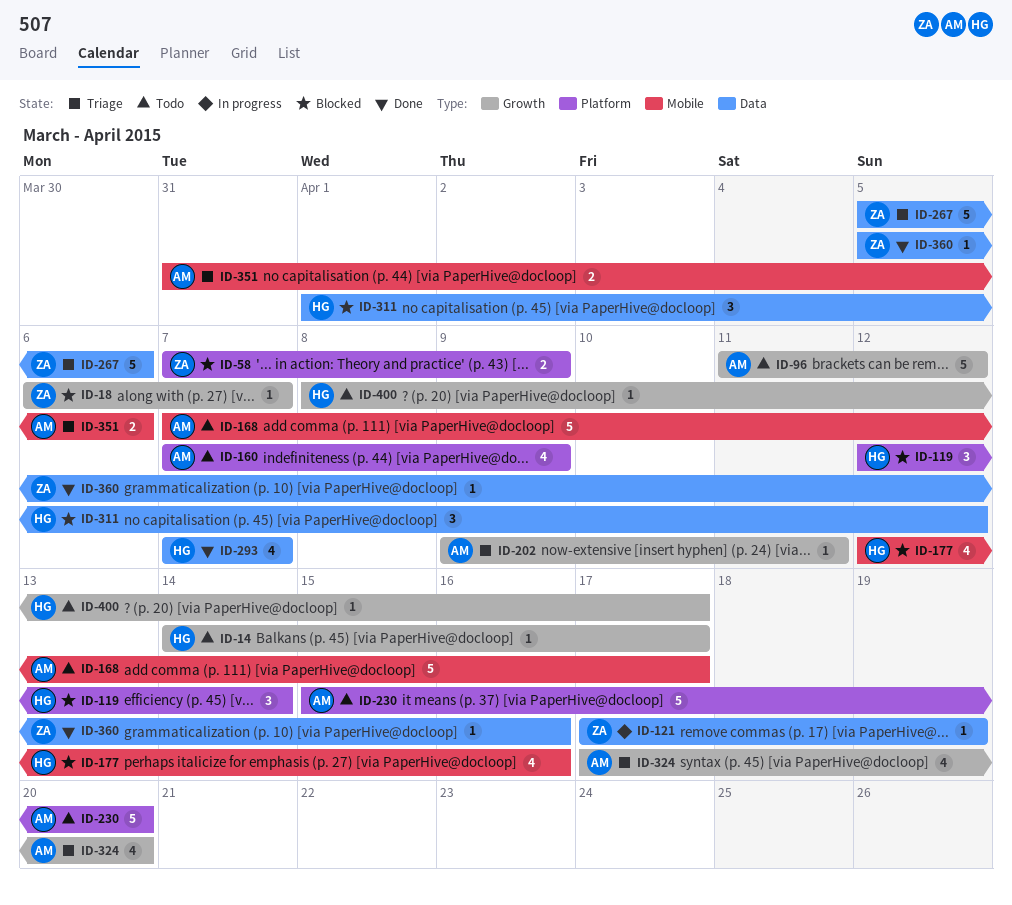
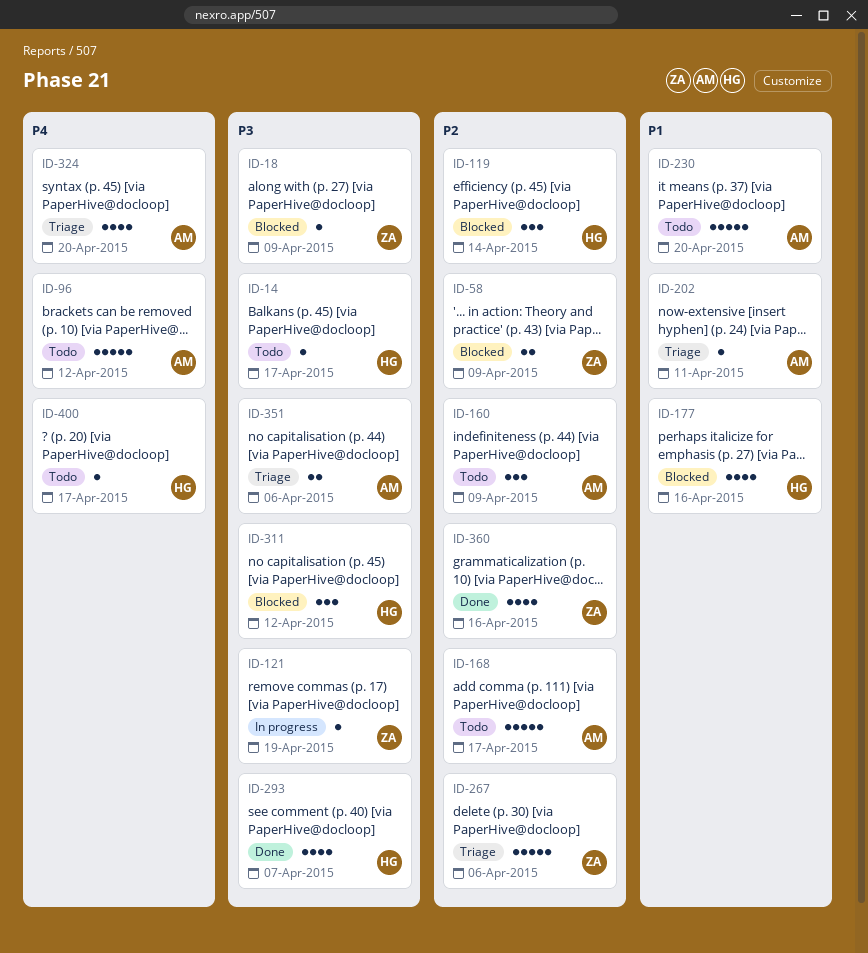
ID-18, due: Apr 7 -> Apr 9
ID-160, estimate: 4 -> 3
ID-360, estimate: 1 -> 4

